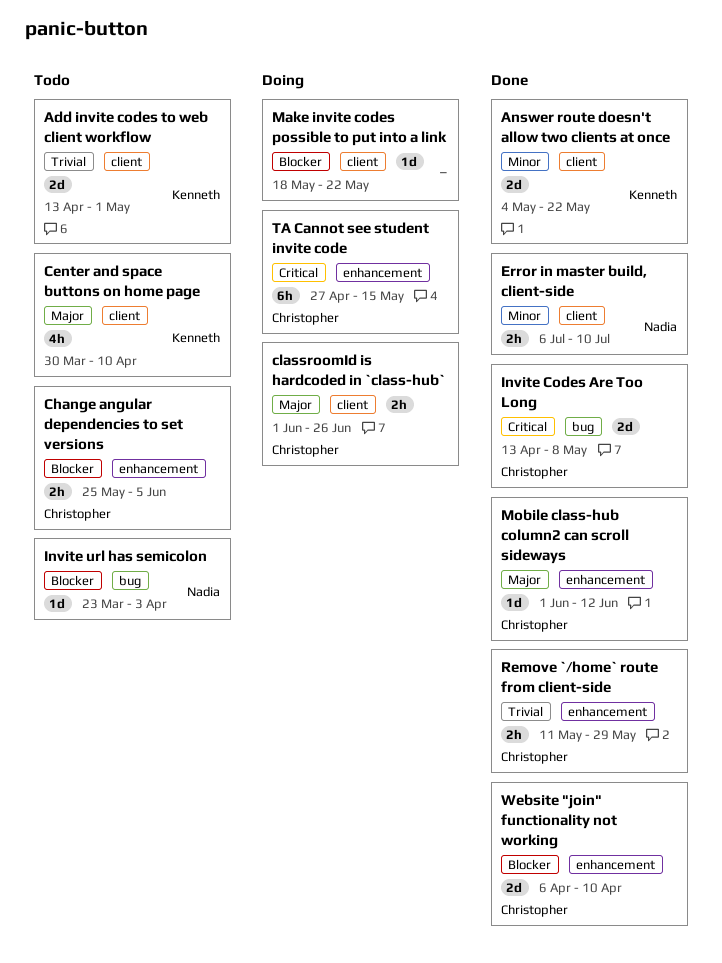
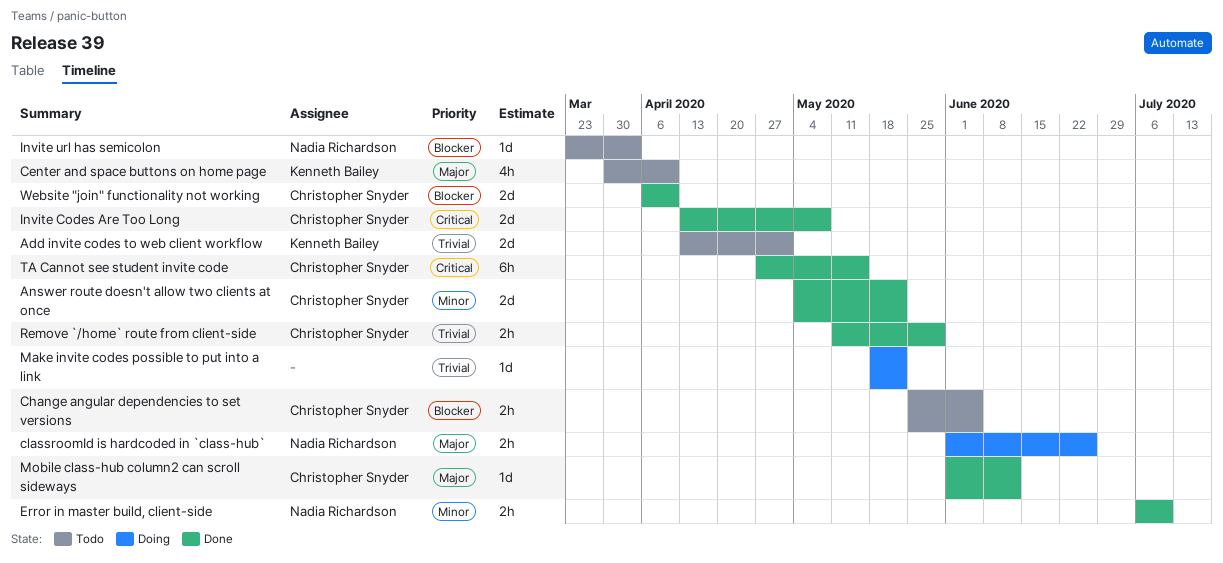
Answer route doesn't allow two clients at once, owner: Kenneth Bailey -> Christopher Snyder
classroomId is hardcoded in `class-hub`, owner: Christopher Snyder -> Nadia Richardson
Make invite codes possible to put into a link, priority: Blocker -> Trivial
TA Cannot see student invite code, status: Doing -> Done

